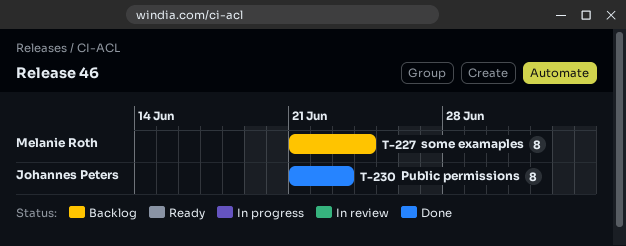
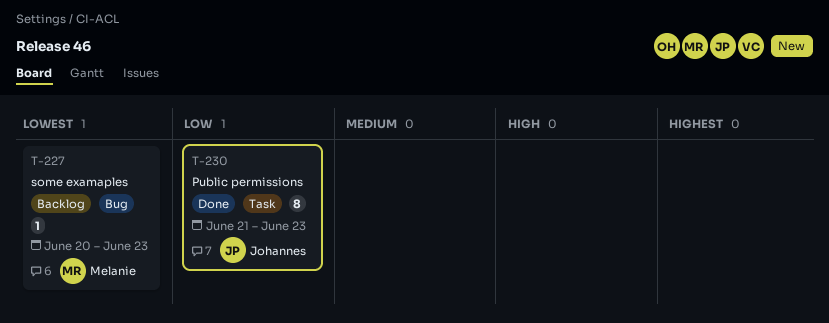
T-227, estimate: 8 -> 1
T-227, start: Jun 21 -> Jun 20
T-227, due: Jun 24 -> Jun 23

